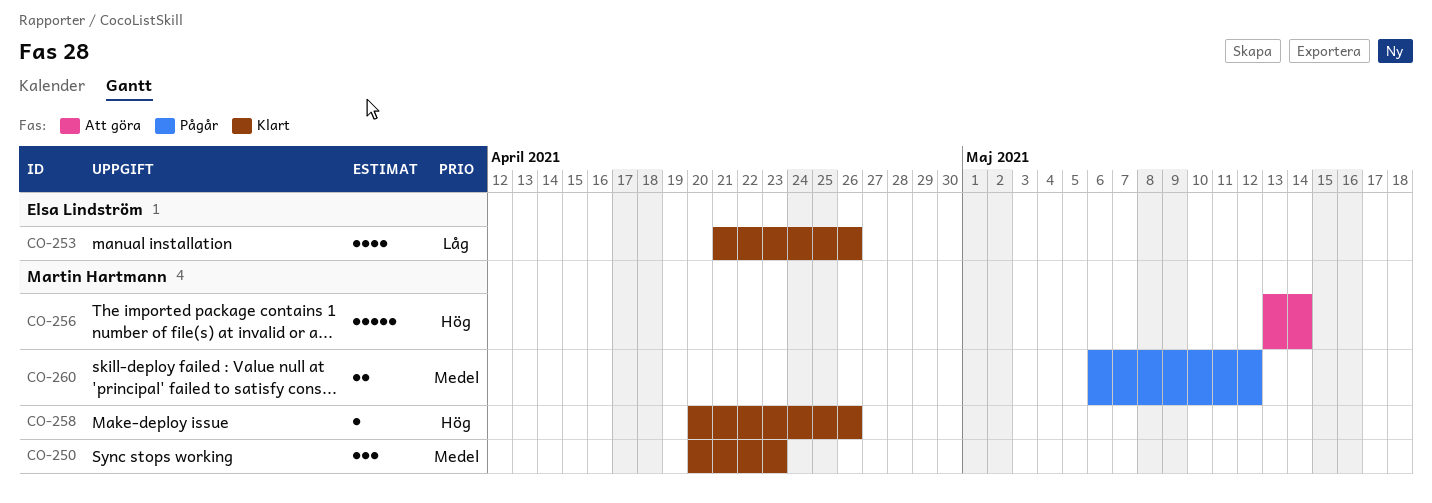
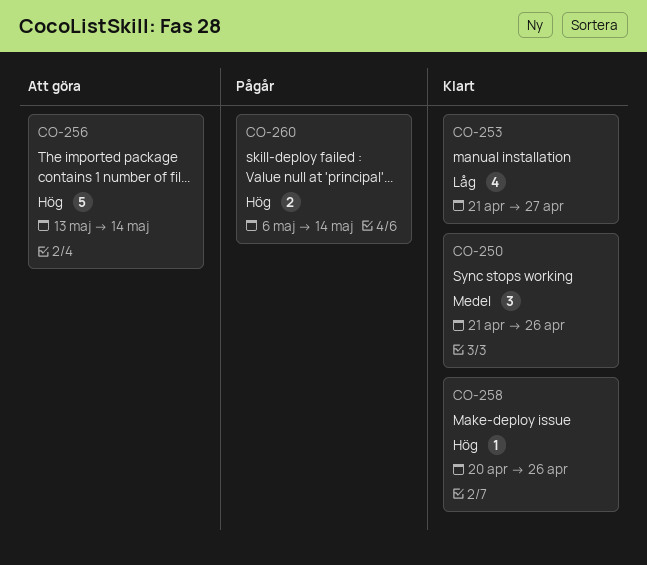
CO-250, start: Apr 20 -> Apr 21
CO-250, due: Apr 23 -> Apr 26
CO-253, due: Apr 26 -> Apr 27
CO-260, priority: Medel -> Hög
CO-260, due: May 12 -> May 14

